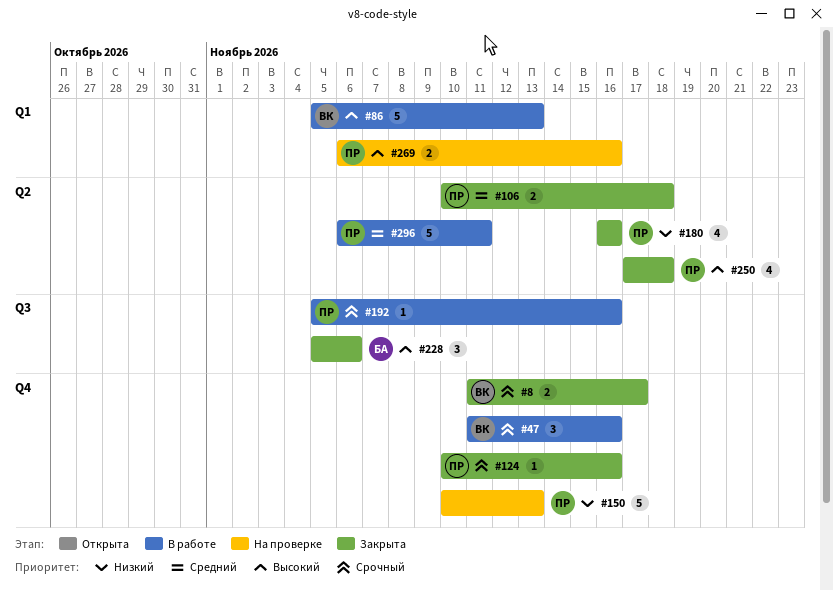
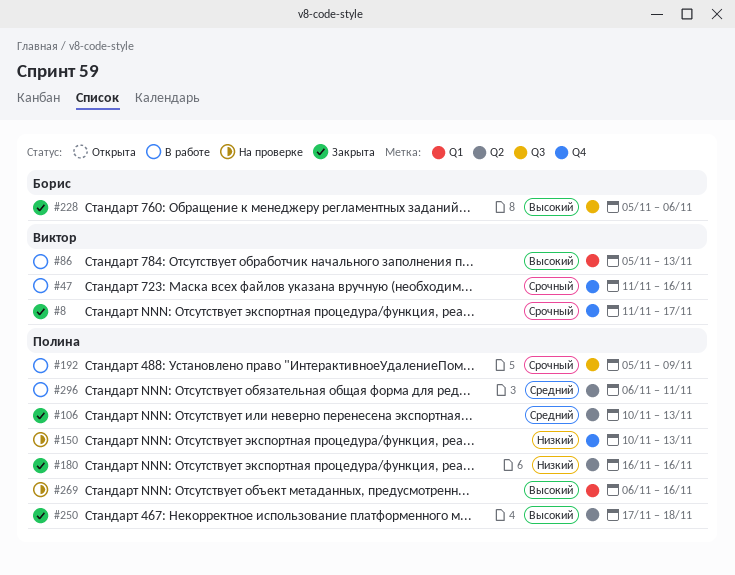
#106, due: Nov 18 -> Nov 13
#124: present -> none
#192, due: Nov 16 -> Nov 9

